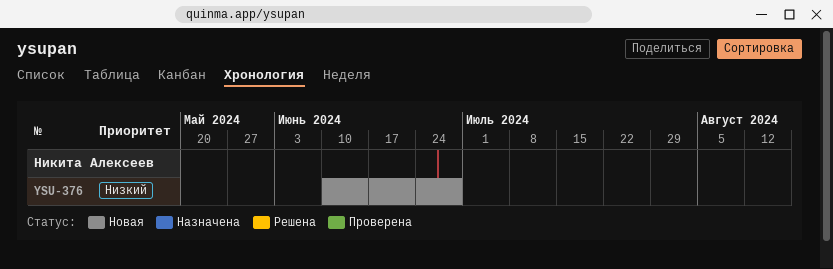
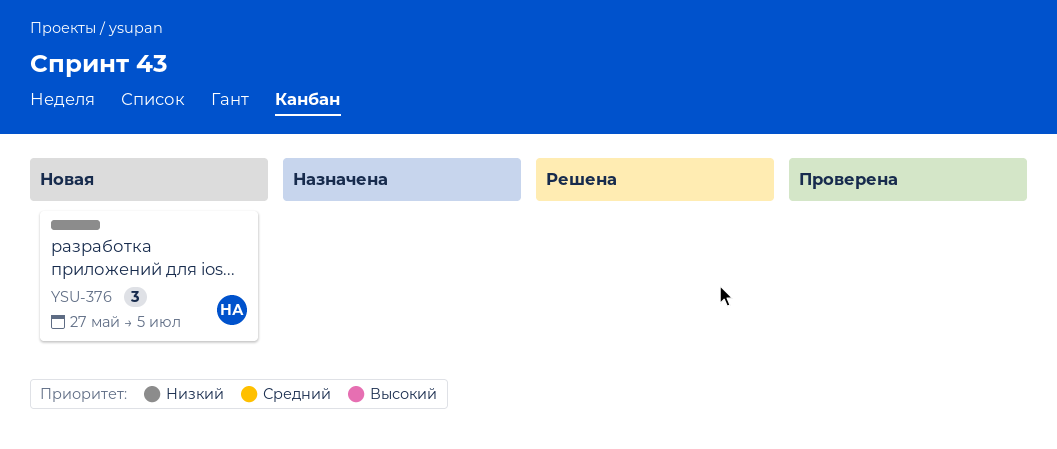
YSU-376, start: Jun 10 -> May 27
YSU-376, due: Jun 28 -> Jul 5

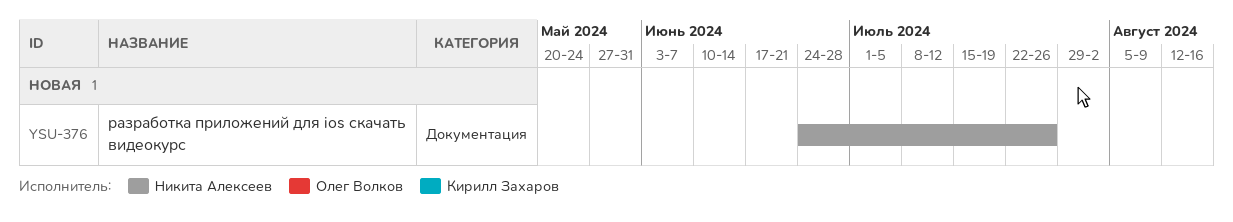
YSU-376, start: May 27 -> Jun 24
YSU-376, due: Jul 5 -> Jul 26

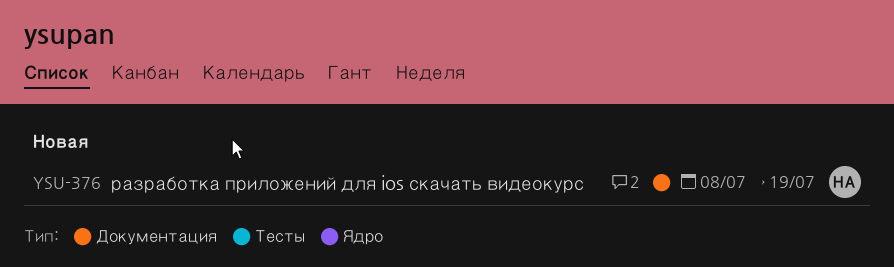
YSU-376, start: Jun 24 -> Jul 8
YSU-376, due: Jul 26 -> Jul 19

